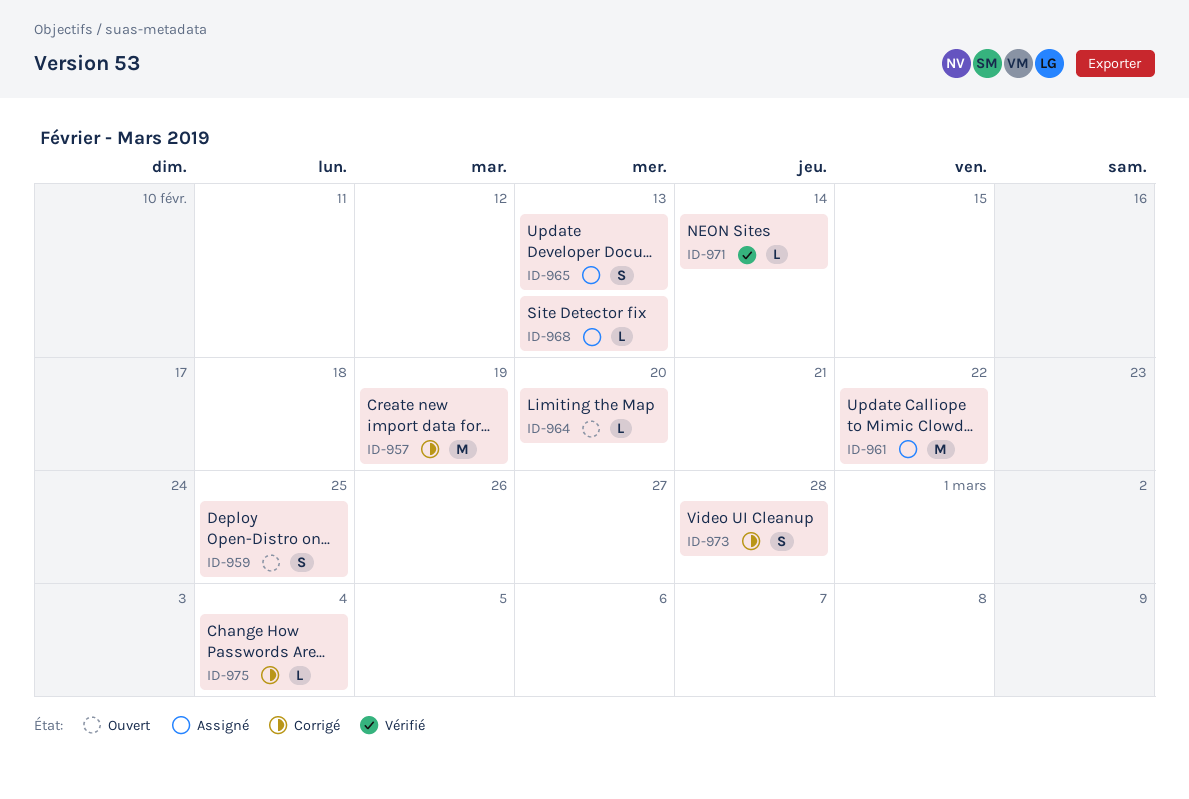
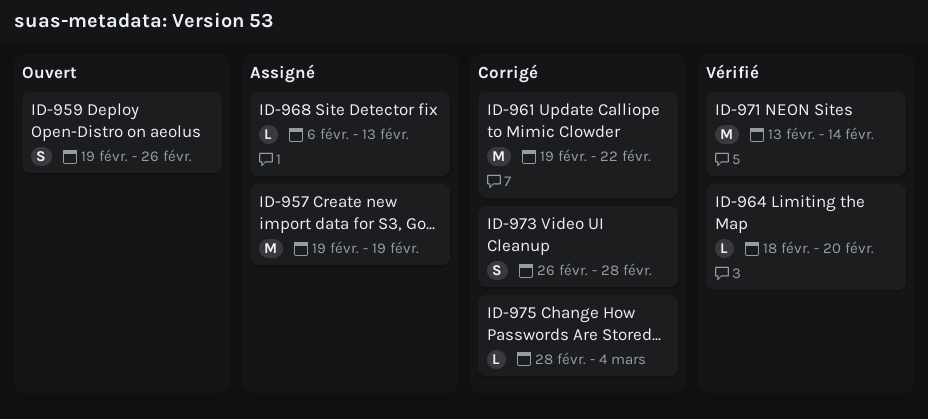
ID-957, status: Corrigé -> Assigné
ID-959, due: Feb 25 -> Feb 26
ID-961, status: Assigné -> Corrigé
ID-964, status: Ouvert -> Vérifié
ID-965: present -> none
ID-971, estimate: L -> M

